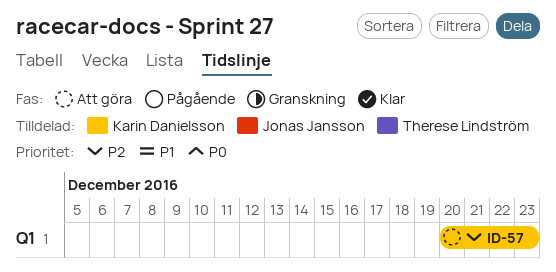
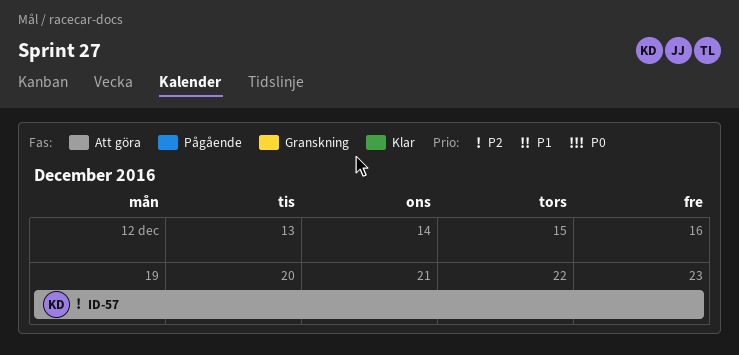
ID-57, start: Dec 20 -> Dec 19

